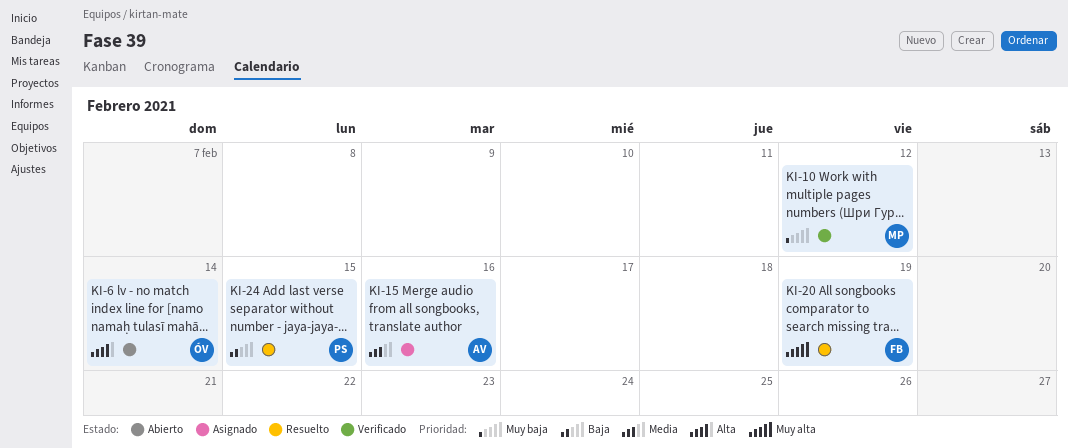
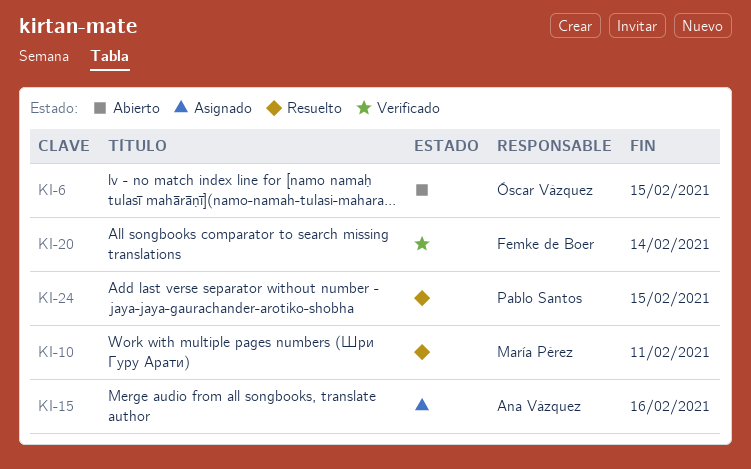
KI-6, due: Feb 14 -> Feb 15
KI-10, status: Verificado -> Resuelto
KI-10, due: Feb 12 -> Feb 11
KI-20, status: Resuelto -> Verificado
KI-20, due: Feb 19 -> Feb 14

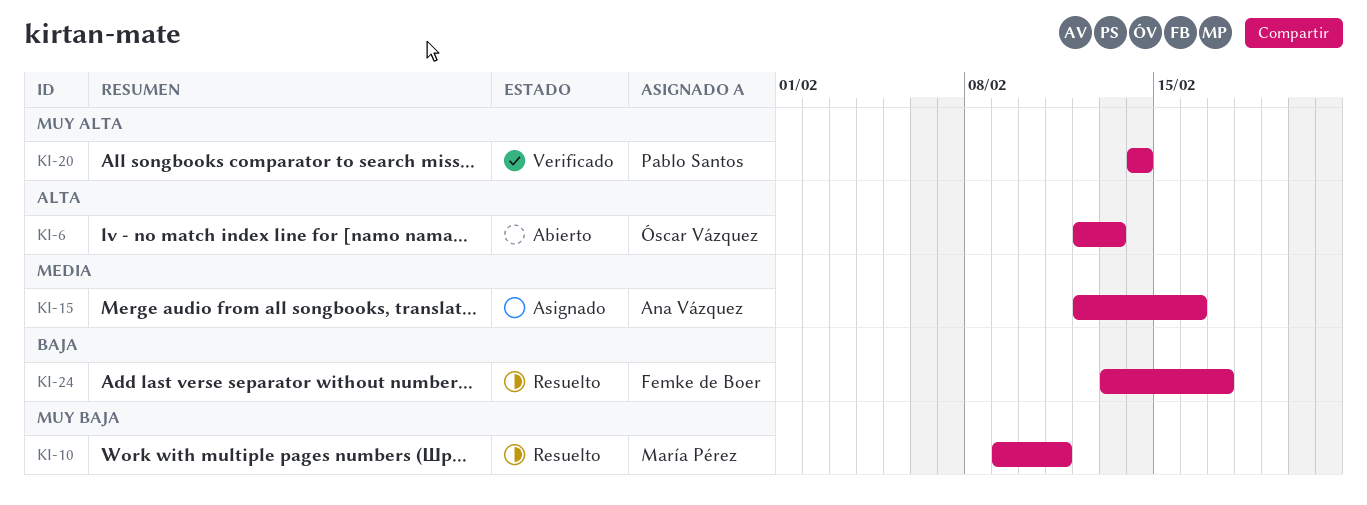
KI-6, due: Feb 15 -> Feb 13
KI-20, owner: Femke de Boer -> Pablo Santos
KI-24, owner: Pablo Santos -> Femke de Boer
KI-24, due: Feb 15 -> Feb 17

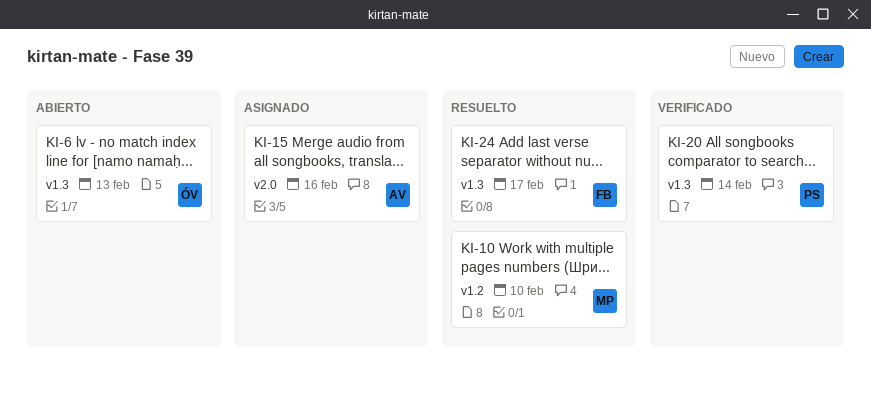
KI-10, due: Feb 11 -> Feb 10

